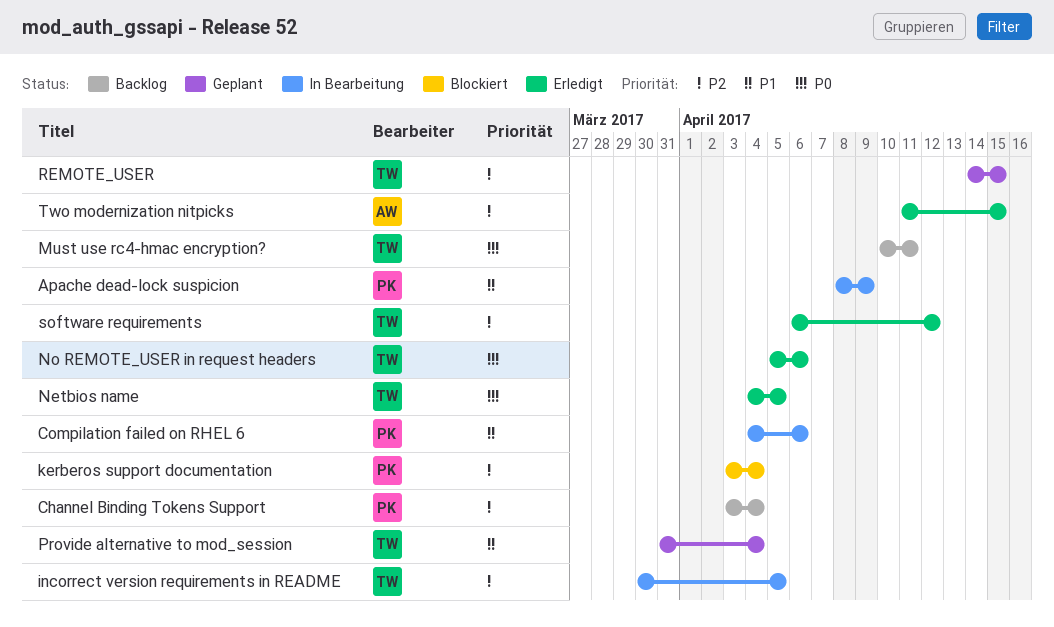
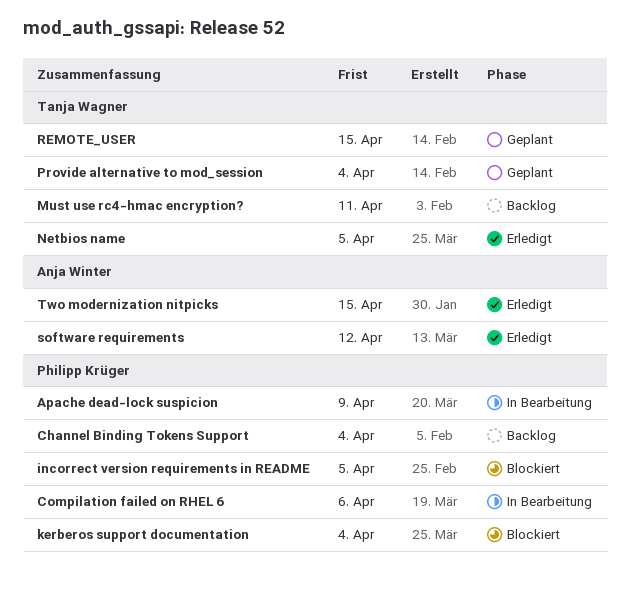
incorrect version requirements in README, status: In Bearbeitung -> Blockiert
incorrect version requirements in README, owner: Tanja Wagner -> Philipp Krüger
No REMOTE_USER in request headers: present -> none
software requirements, owner: Tanja Wagner -> Anja Winter

